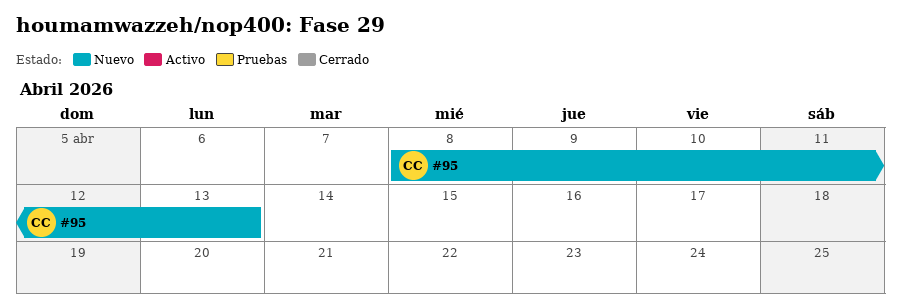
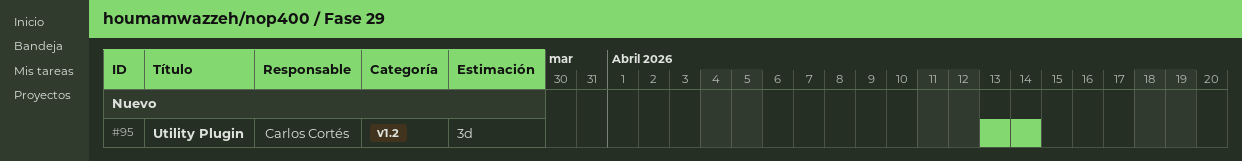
#95, start: Apr 8 -> Apr 13
#95, due: Apr 13 -> Apr 14

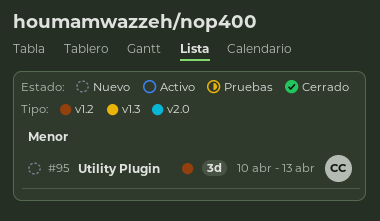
#95, start: Apr 13 -> Apr 10
#95, due: Apr 14 -> Apr 13

